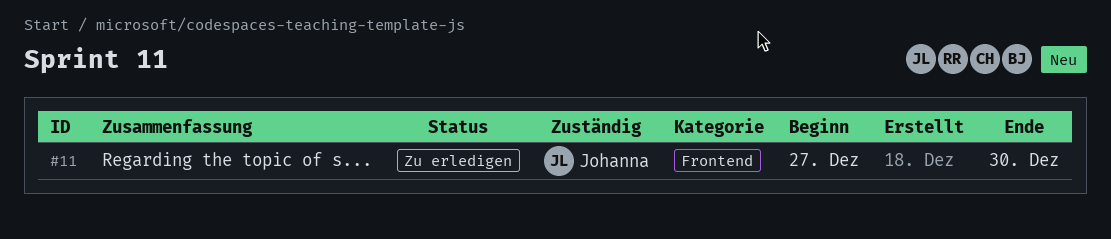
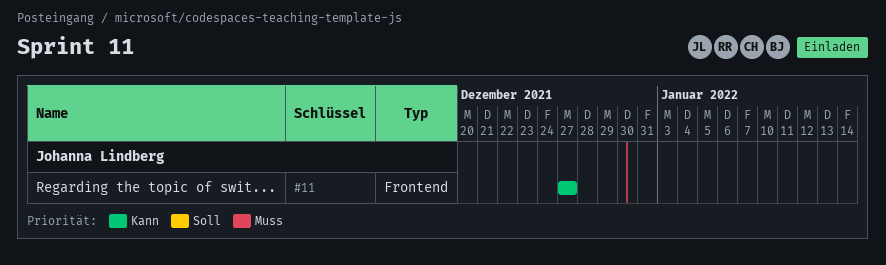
#11, due: Dec 30 -> Dec 27

